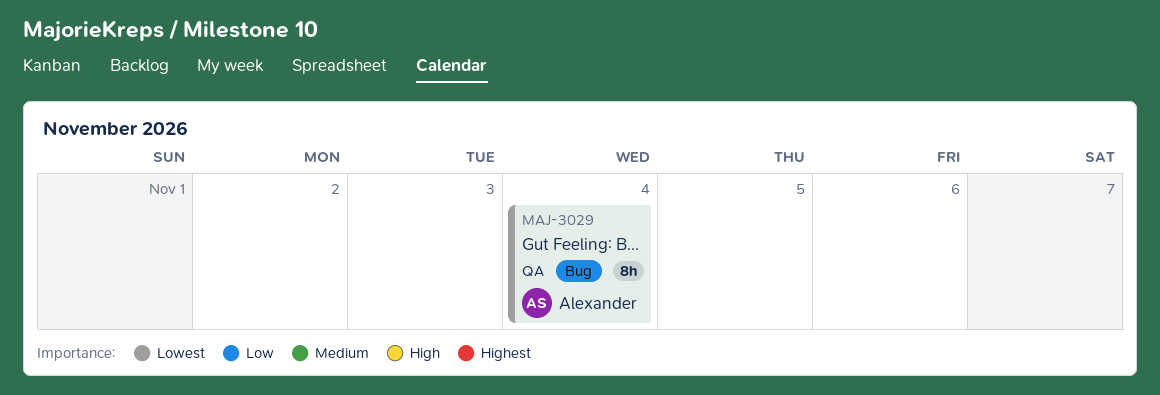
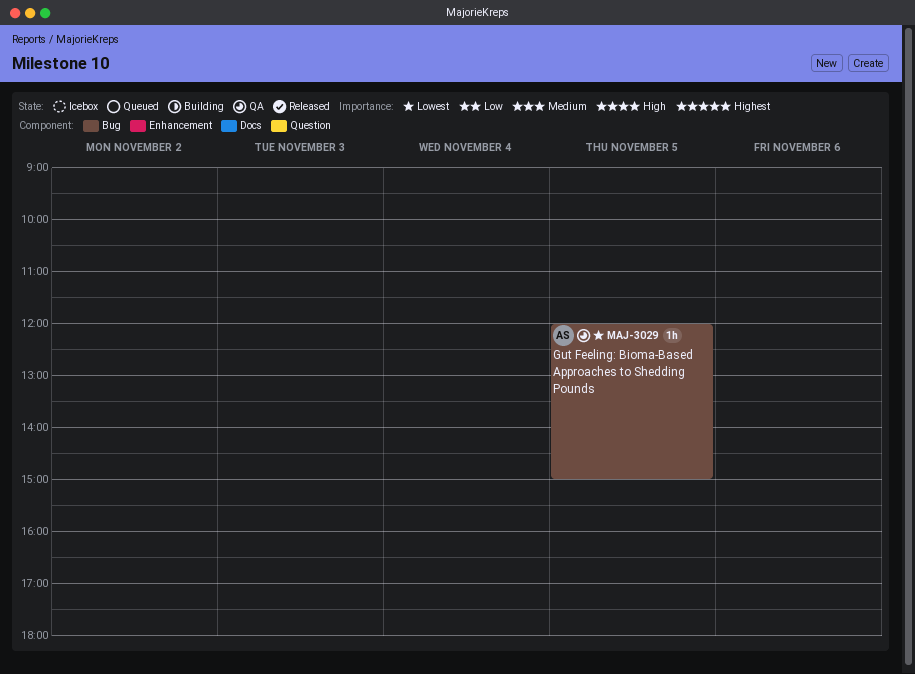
MAJ-3029, estimate: 8h -> 1h
MAJ-3029, day: Nov 4 -> Nov 5

